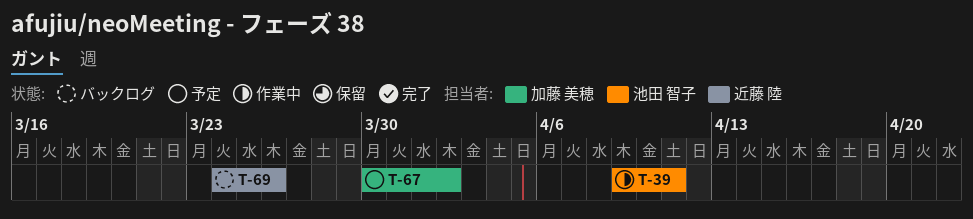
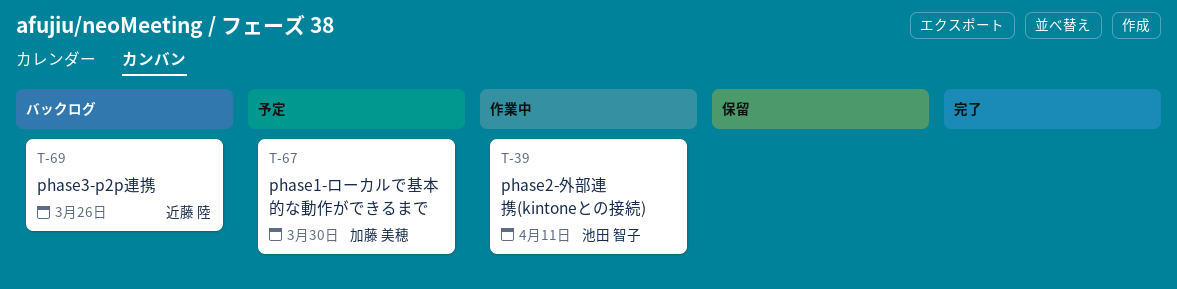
T-67, due: Apr 2 -> Mar 30

